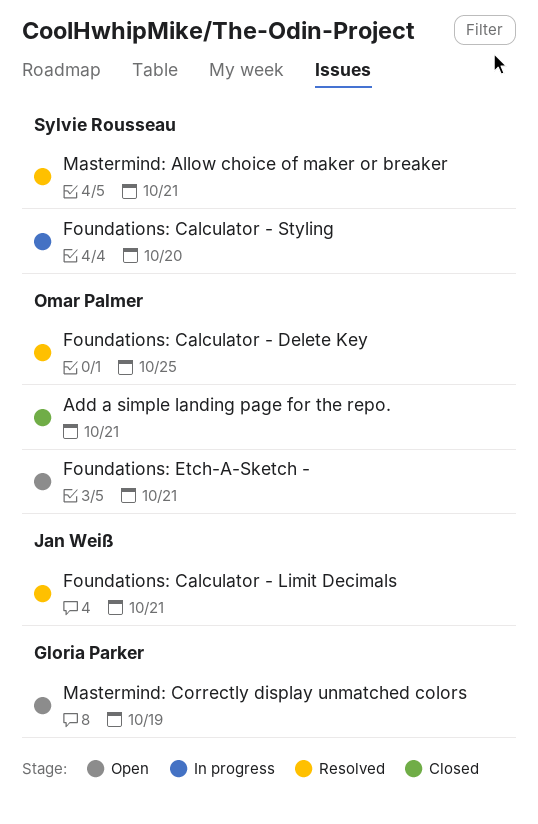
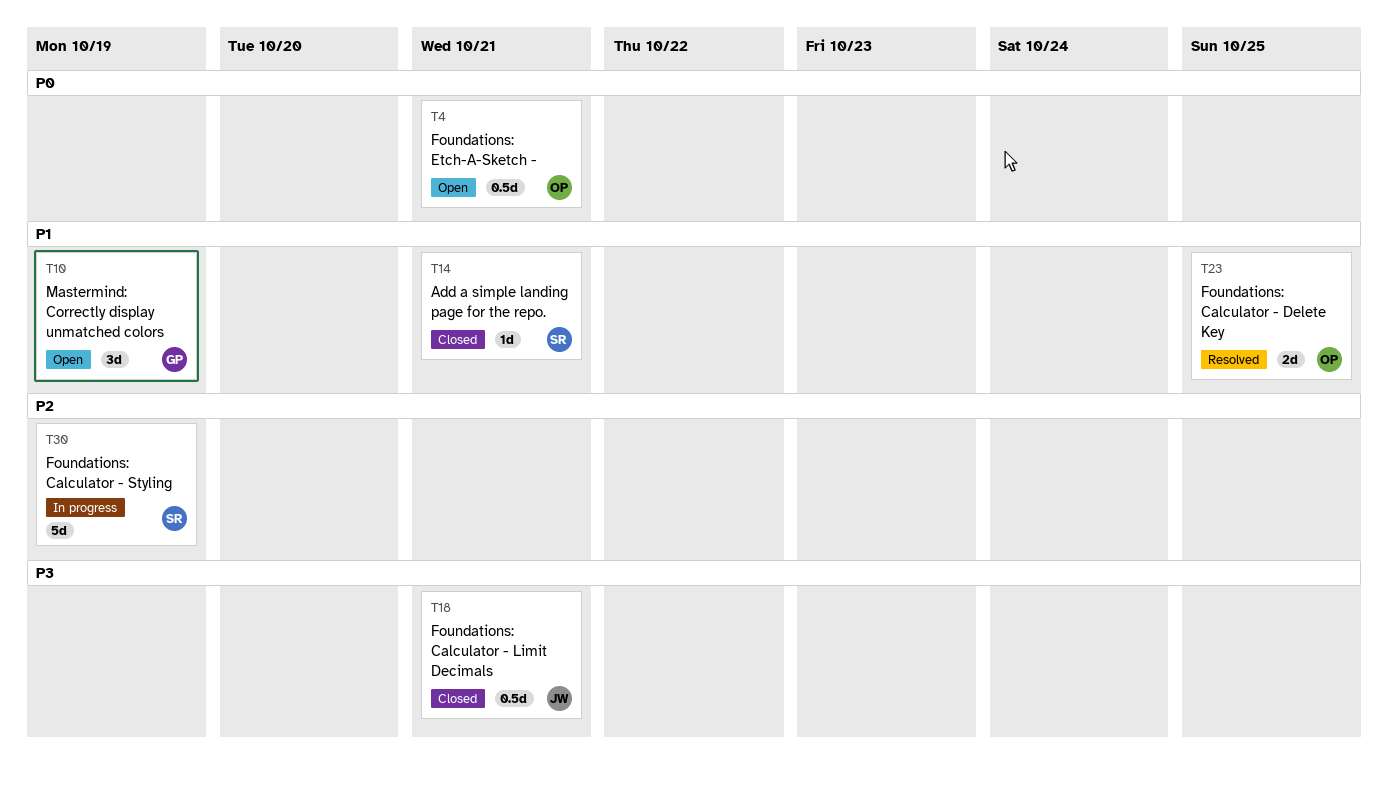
Add a simple landing page for the repo., owner: Omar Palmer -> Sylvie Rousseau
Foundations: Calculator - Limit Decimals, status: Resolved -> Closed
Foundations: Calculator - Styling, due: Oct 20 -> Oct 19
Mastermind: Allow choice of maker or breaker: present -> none

